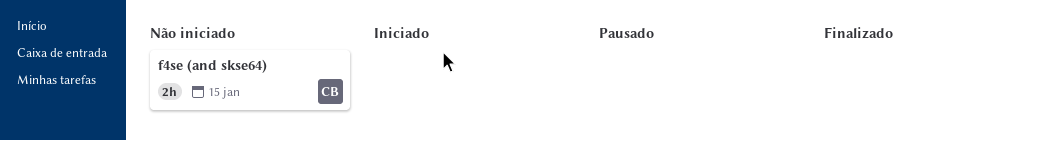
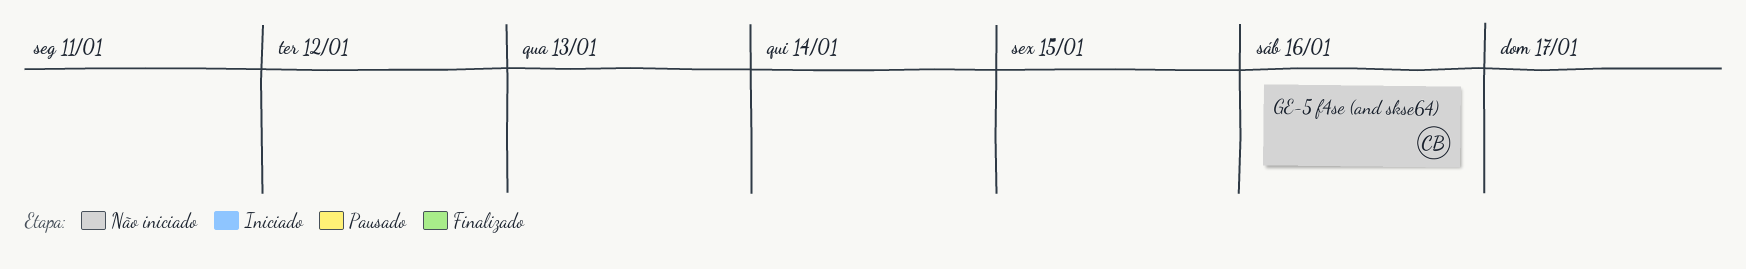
f4se (and skse64), due: Jan 15 -> Jan 16

